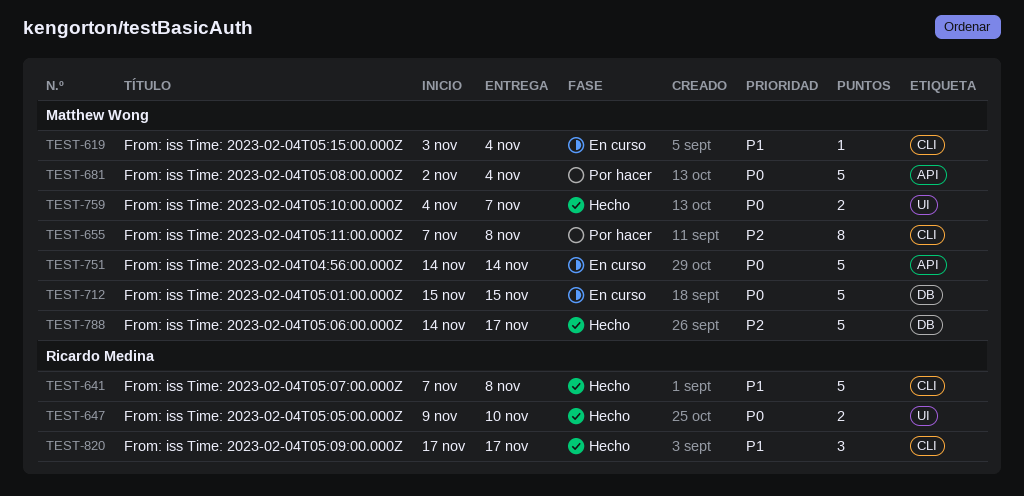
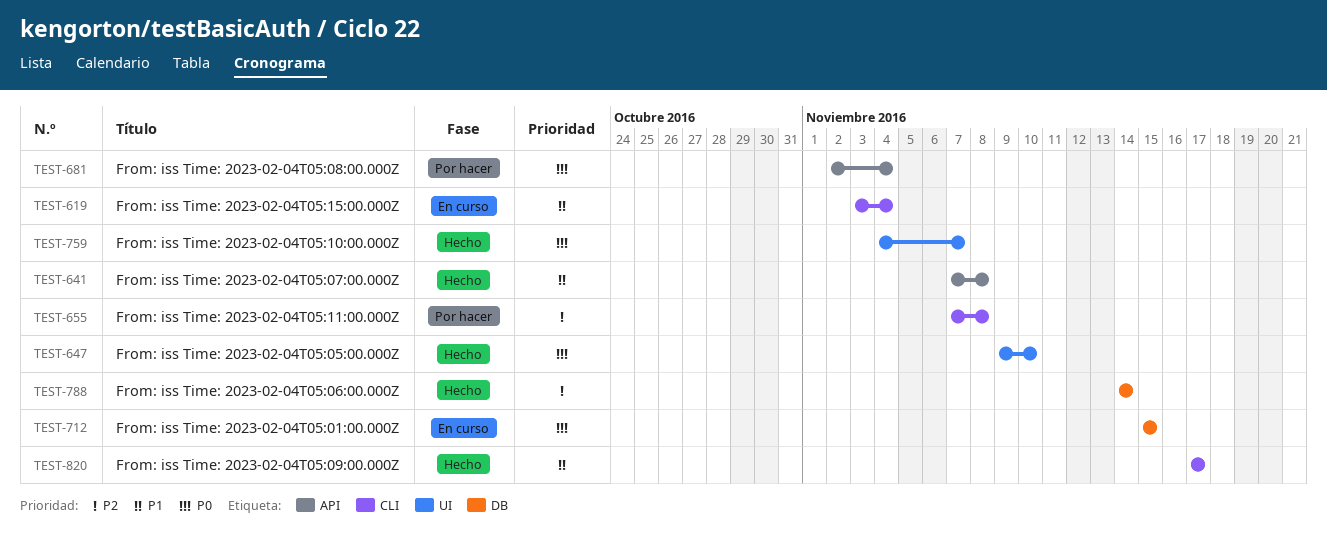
TEST-641, label: CLI -> API
TEST-751: present -> none
TEST-788, due: Nov 17 -> Nov 14

